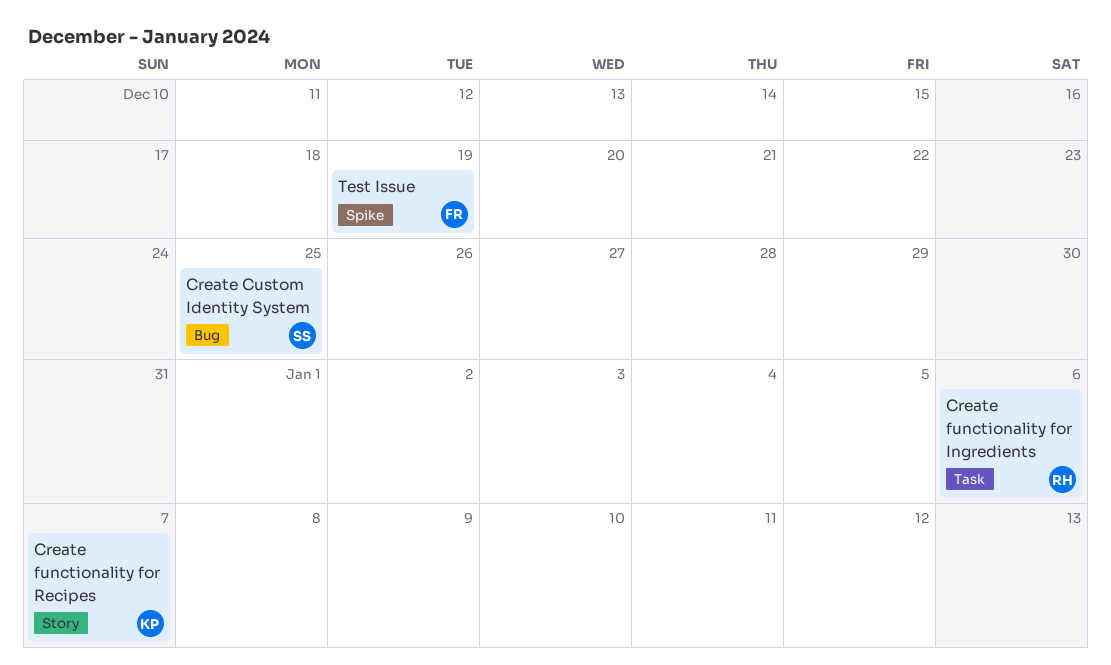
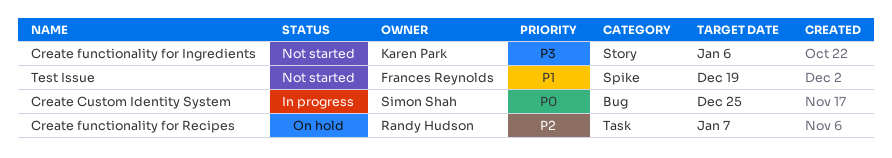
Create functionality for Ingredients, owner: Randy Hudson -> Karen Park
Create functionality for Ingredients, label: Task -> Story
Create functionality for Recipes, owner: Karen Park -> Randy Hudson
Create functionality for Recipes, label: Story -> Task

